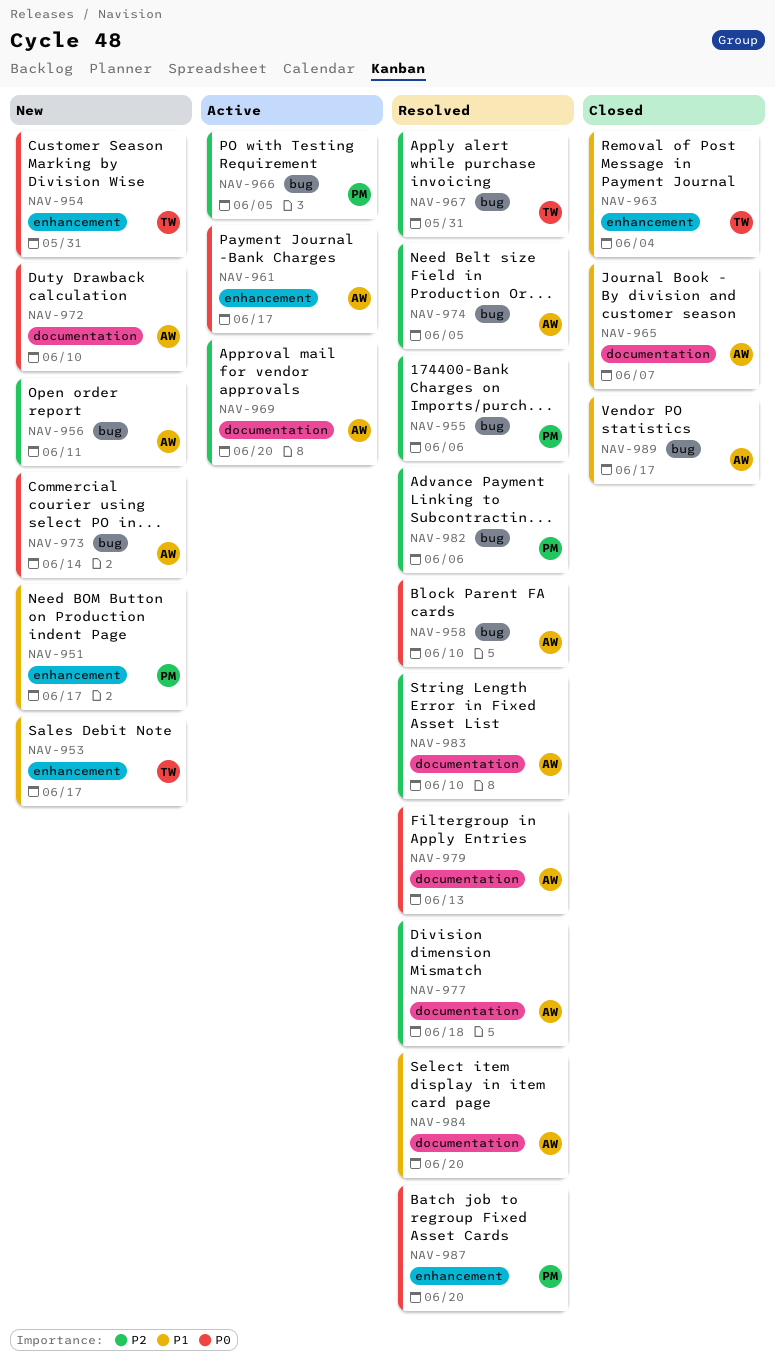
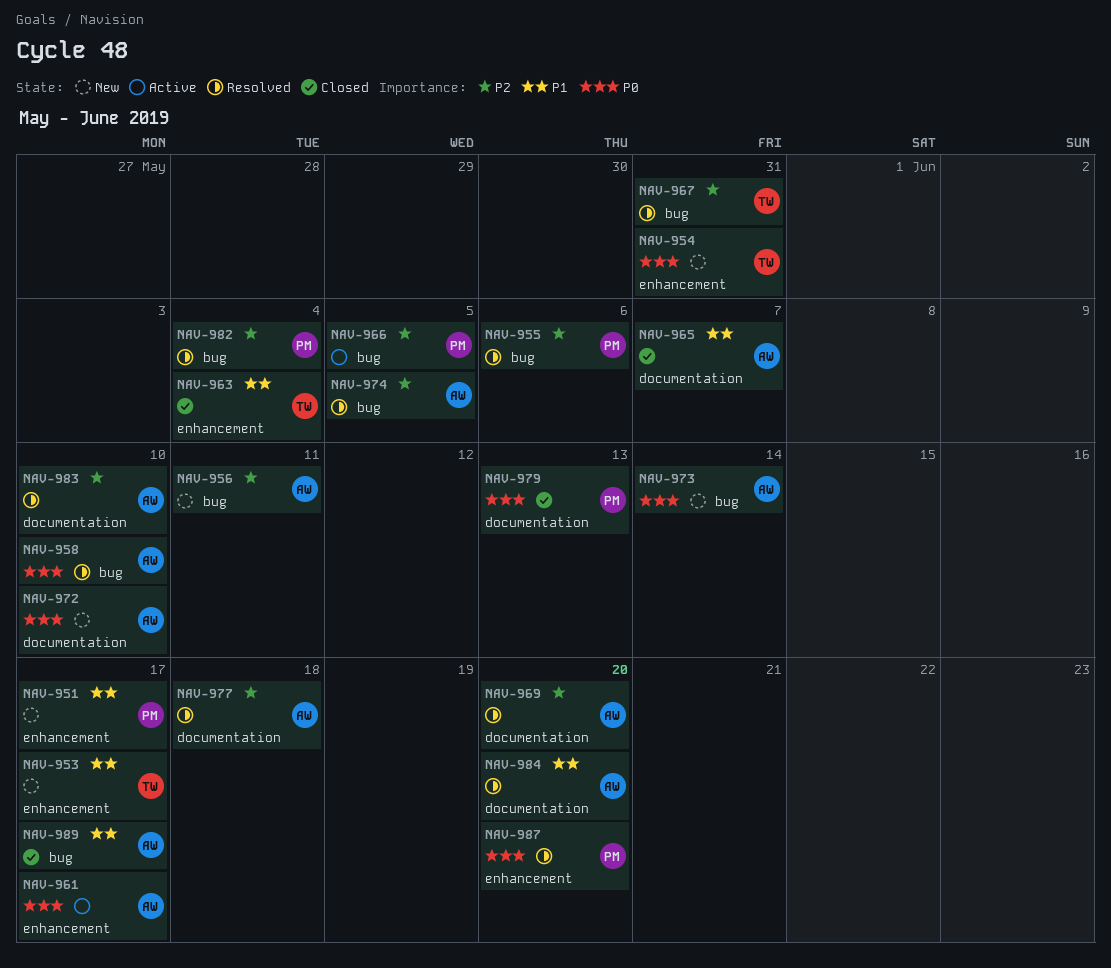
NAV-969, status: Active -> Resolved
NAV-979, status: Resolved -> Closed
NAV-979, owner: AW -> PM
NAV-982, due: Jun 6 -> Jun 4

